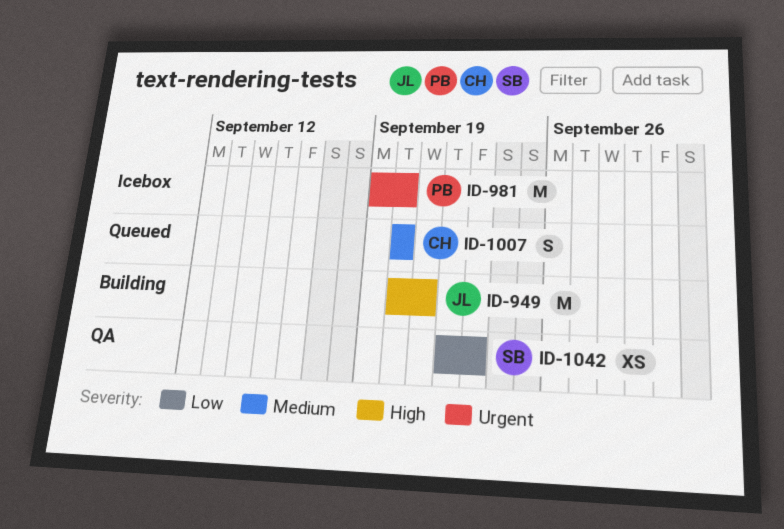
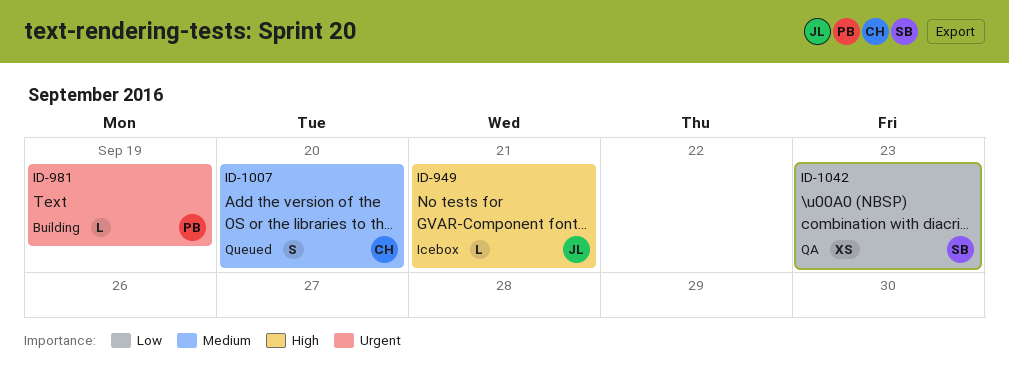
ID-949, status: Building -> Icebox
ID-949, estimate: M -> L
ID-981, status: Icebox -> Building
ID-981, estimate: M -> L
ID-981, due: Sep 20 -> Sep 19

